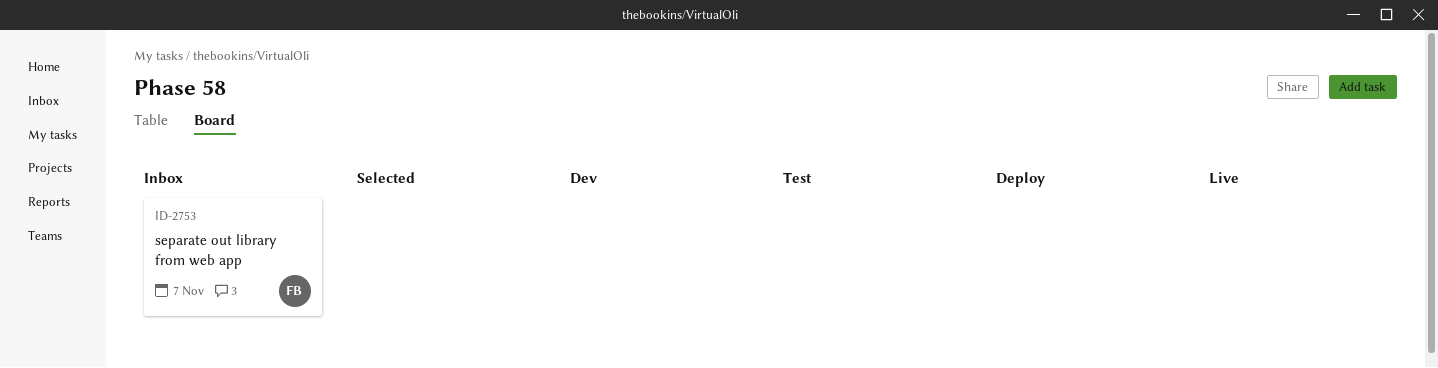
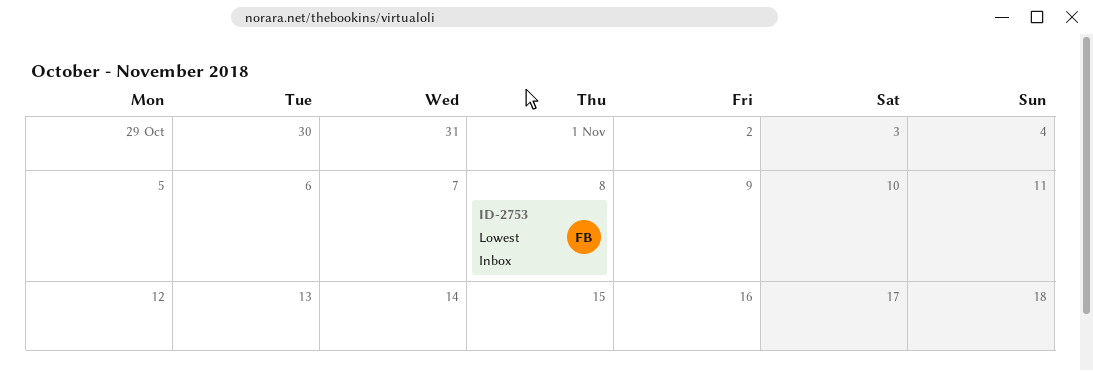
ID-2753, due: Nov 7 -> Nov 8

